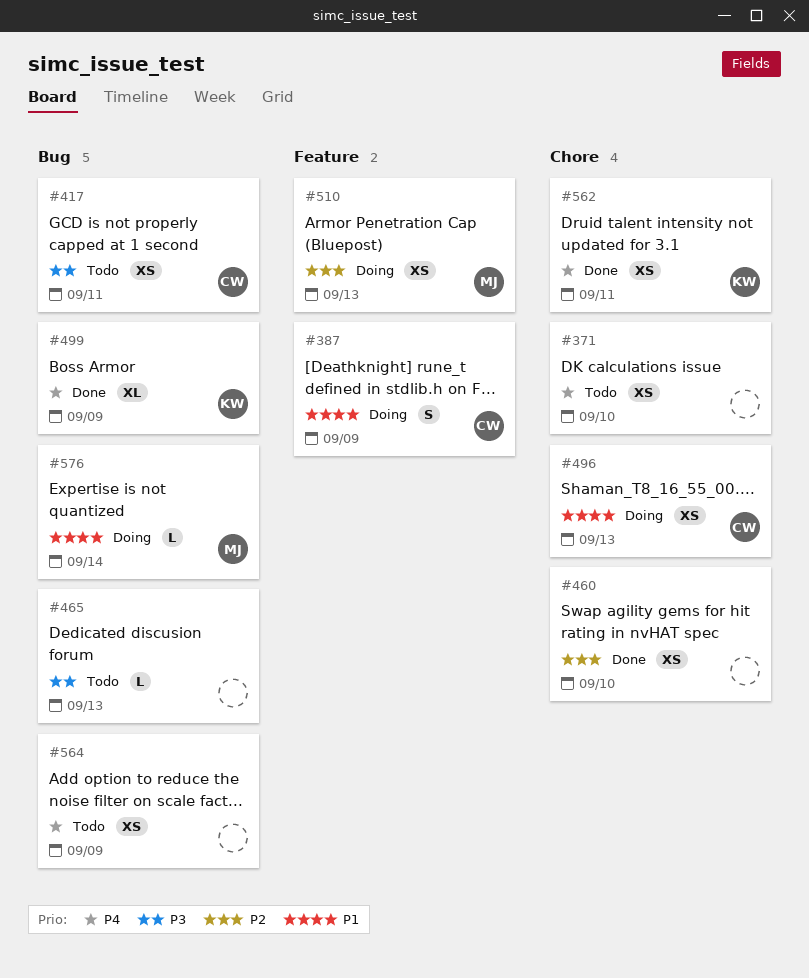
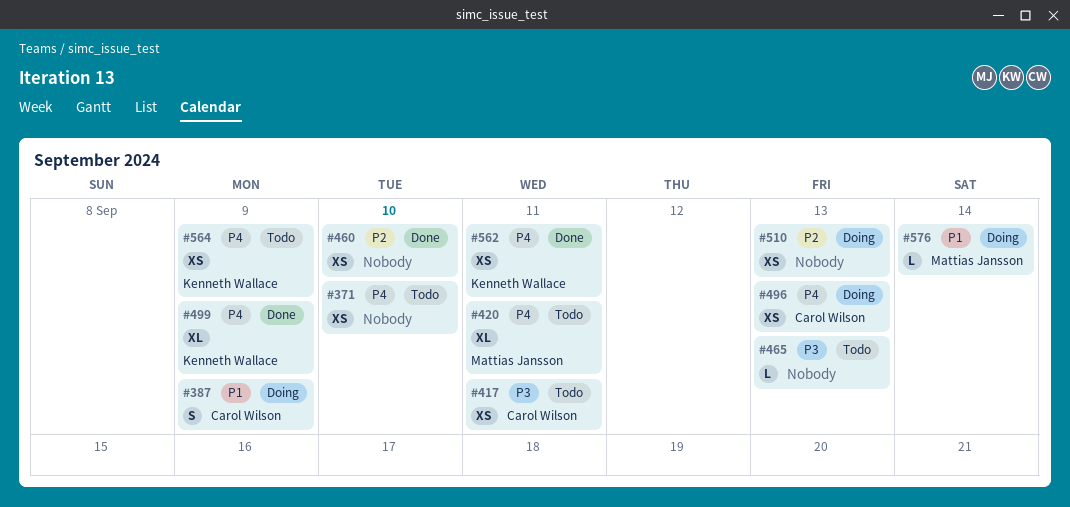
#420: none -> present
#496, priority: P1 -> P4
#510, owner: Mattias Jansson -> none
#564, owner: none -> Kenneth Wallace

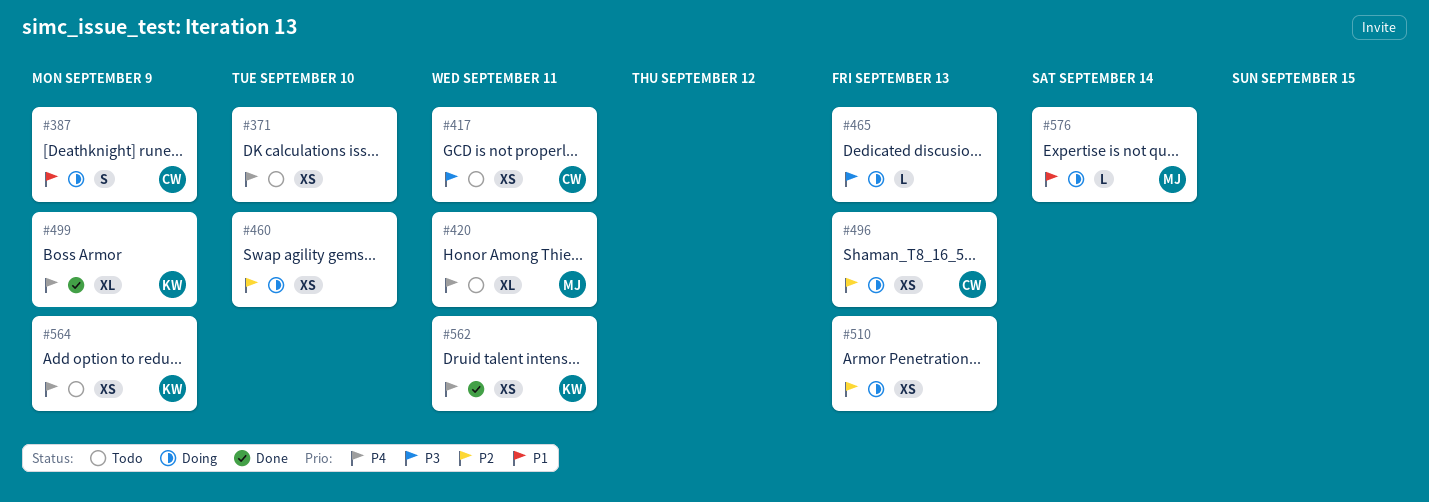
#460, status: Done -> Doing
#465, status: Todo -> Doing
#496, priority: P4 -> P2

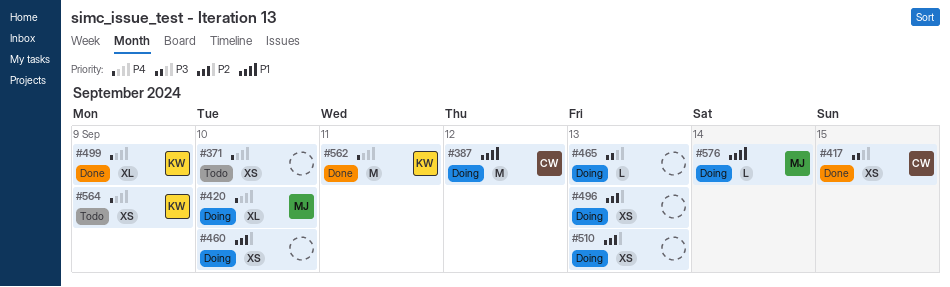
#387, estimate: S -> M
#387, due: Sep 9 -> Sep 12
#417, status: Todo -> Done
#417, due: Sep 11 -> Sep 15
#420, status: Todo -> Doing
#420, due: Sep 11 -> Sep 10
#496, owner: CW -> none
#562, estimate: XS -> M

